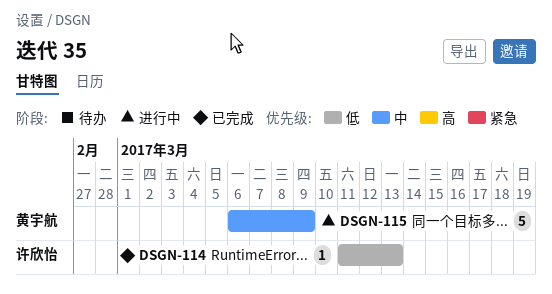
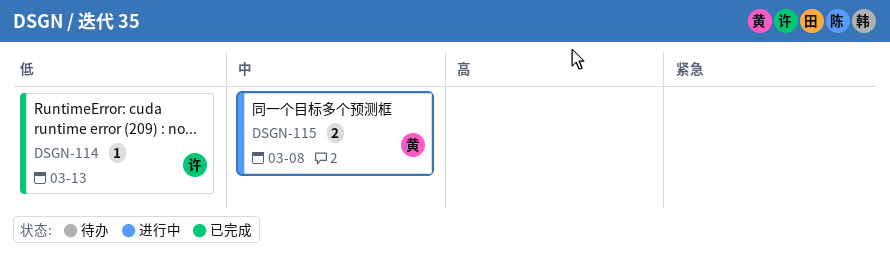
DSGN-115, estimate: 5 -> 2
DSGN-115, due: Mar 9 -> Mar 8

